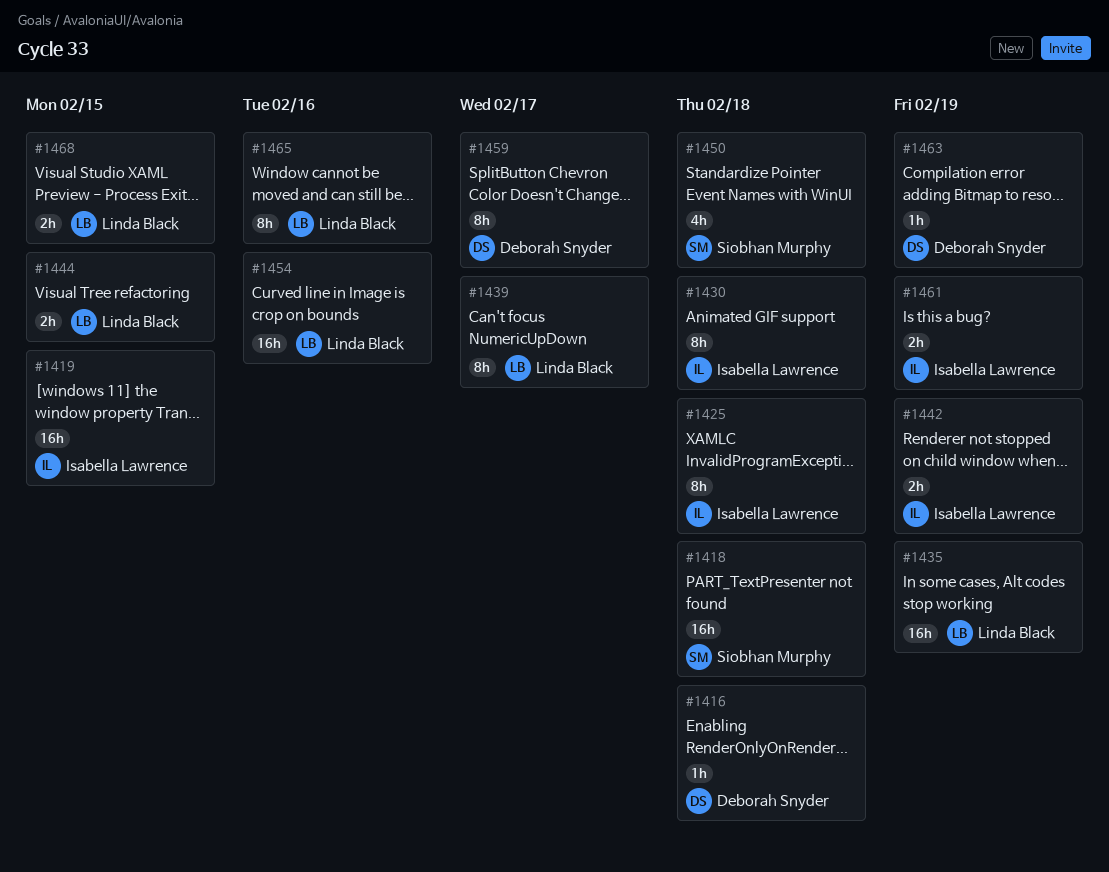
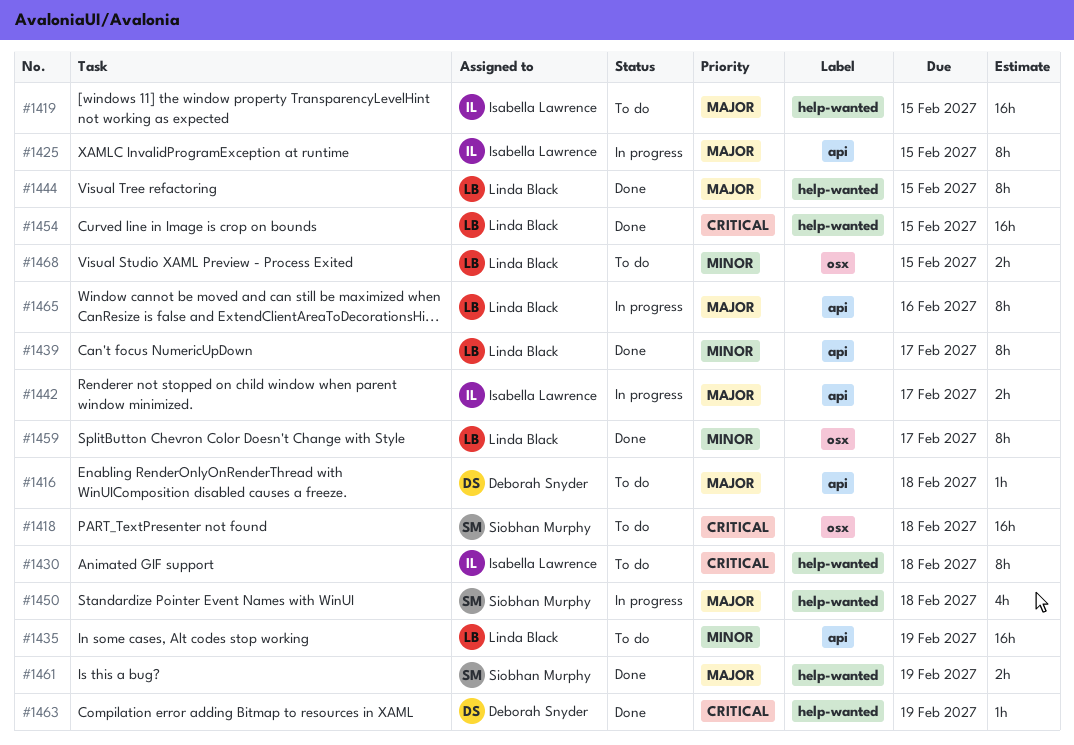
#1425, due: Feb 18 -> Feb 15
#1442, due: Feb 19 -> Feb 17
#1444, estimate: 2h -> 8h
#1454, due: Feb 16 -> Feb 15
#1459, owner: Deborah Snyder -> Linda Black
#1461, owner: Isabella Lawrence -> Siobhan Murphy

